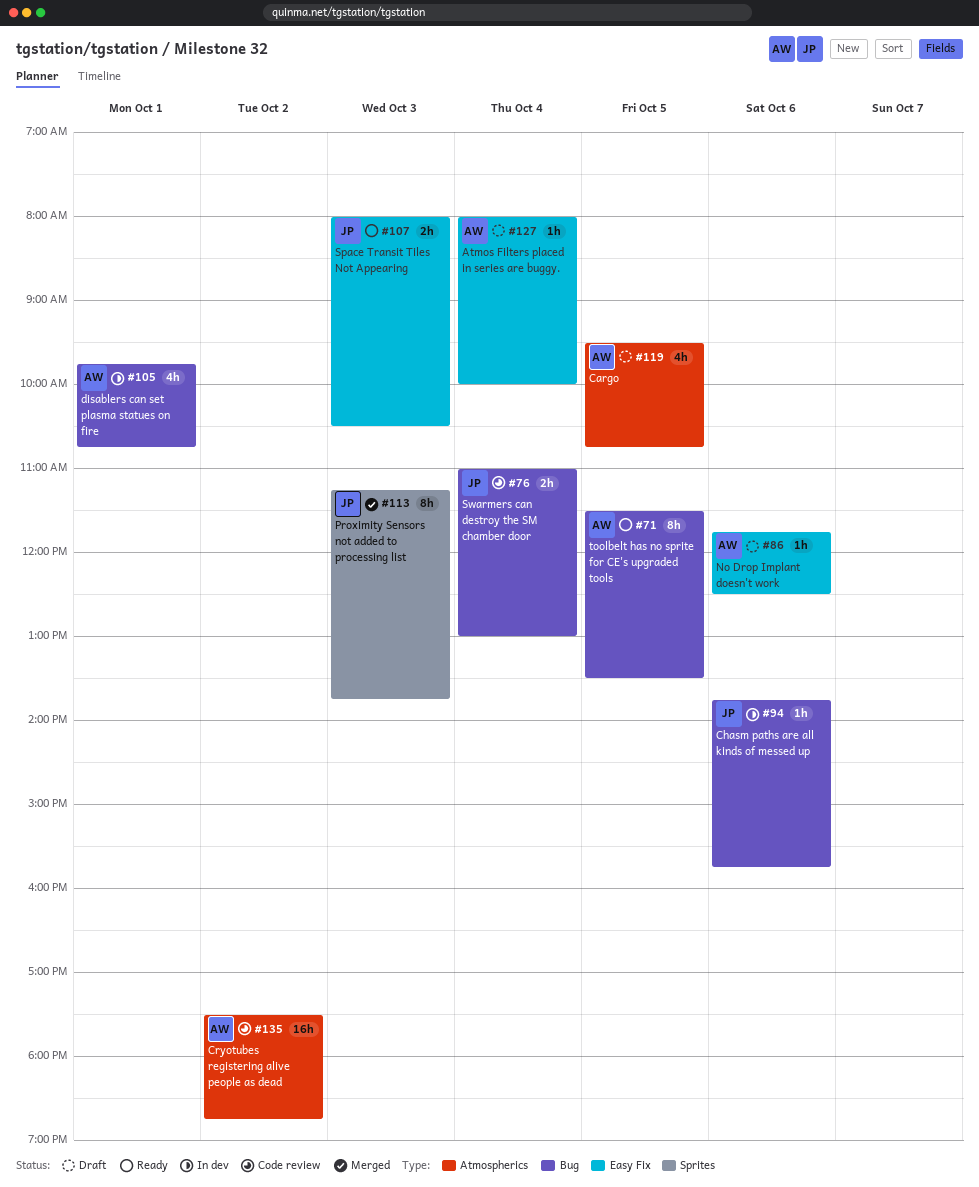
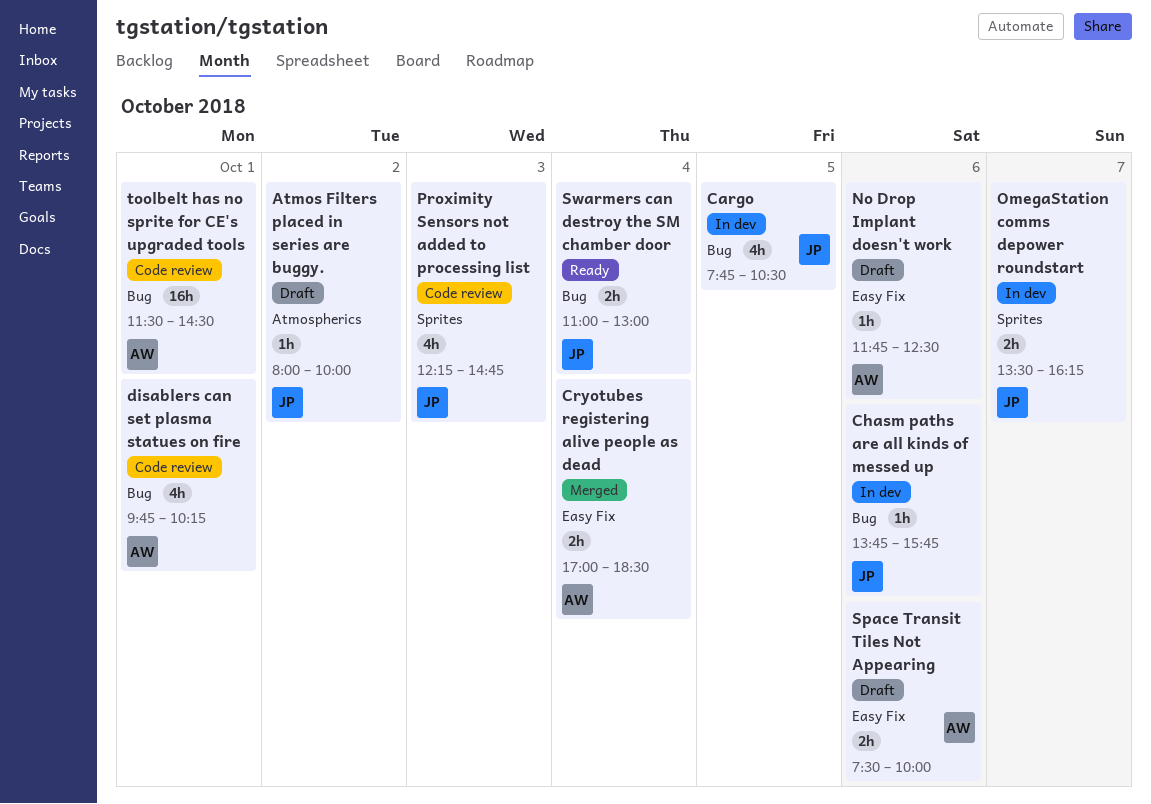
Atmos Filters placed in series are buggy., owner: AW -> JP
Atmos Filters placed in series are buggy., label: Easy Fix -> Atmospherics
Atmos Filters placed in series are buggy., day: Oct 4 -> Oct 2
Cargo, status: Draft -> In dev
Cargo, owner: AW -> JP
Cargo, label: Atmospherics -> Bug
Cargo, begins: 09:30 -> 07:45
Cargo, ends: 10:45 -> 10:30
Cryotubes registering alive people as dead, status: Code review -> Merged
Cryotubes registering alive people as dead, label: Atmospherics -> Easy Fix
Cryotubes registering alive people as dead, estimate: 16h -> 2h
Cryotubes registering alive people as dead, day: Oct 2 -> Oct 4
Cryotubes registering alive people as dead, begins: 17:30 -> 17:00
Cryotubes registering alive people as dead, ends: 18:45 -> 18:30
disablers can set plasma statues on fire, status: In dev -> Code review
disablers can set plasma statues on fire, ends: 10:45 -> 10:15
OmegaStation comms depower roundstart: none -> present
Proximity Sensors not added to processing list, status: Merged -> Code review
Proximity Sensors not added to processing list, estimate: 8h -> 4h
Proximity Sensors not added to processing list, begins: 11:15 -> 12:15
Proximity Sensors not added to processing list, ends: 13:45 -> 14:45
Space Transit Tiles Not Appearing, status: Ready -> Draft
Space Transit Tiles Not Appearing, owner: JP -> AW
Space Transit Tiles Not Appearing, day: Oct 3 -> Oct 6
Space Transit Tiles Not Appearing, begins: 08:00 -> 07:30
Space Transit Tiles Not Appearing, ends: 10:30 -> 10:00
Swarmers can destroy the SM chamber door, status: Code review -> Ready
toolbelt has no sprite for CE's upgraded tools, status: Ready -> Code review
toolbelt has no sprite for CE's upgraded tools, estimate: 8h -> 16h
toolbelt has no sprite for CE's upgraded tools, day: Oct 5 -> Oct 1
toolbelt has no sprite for CE's upgraded tools, ends: 13:30 -> 14:30

